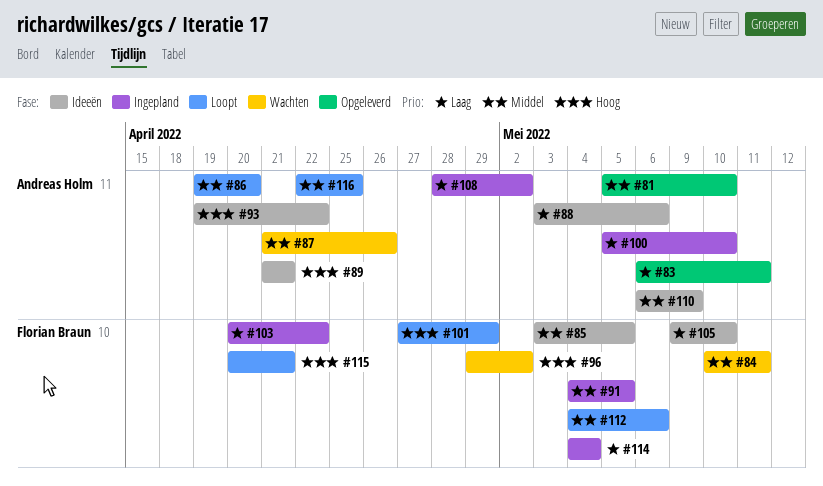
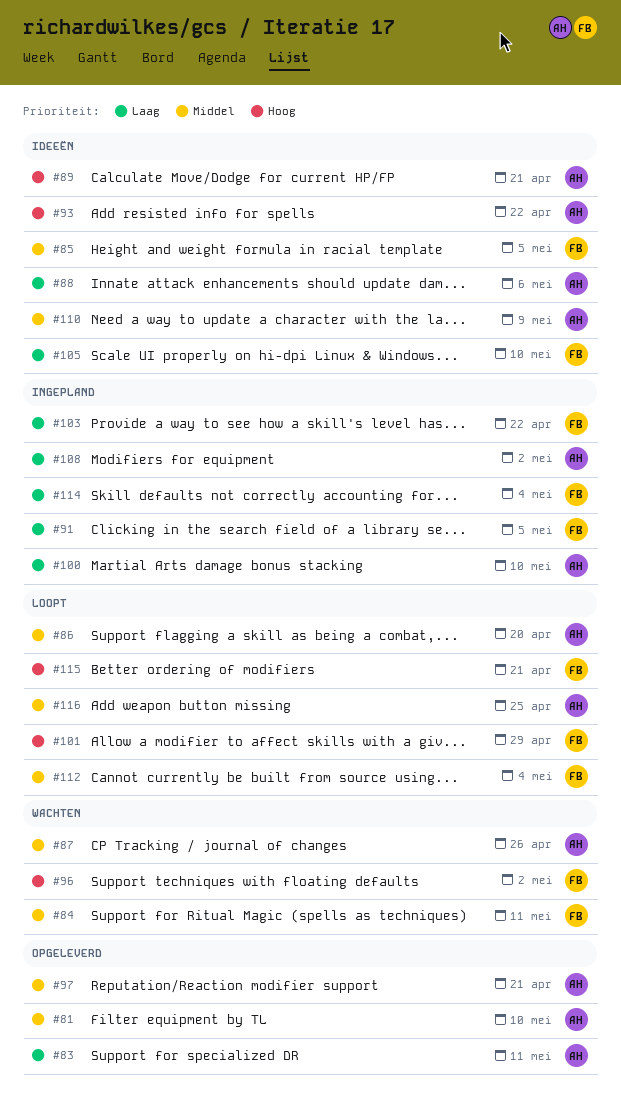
#91, priority: Middel -> Laag
#97: none -> present
#112, due: May 6 -> May 4

